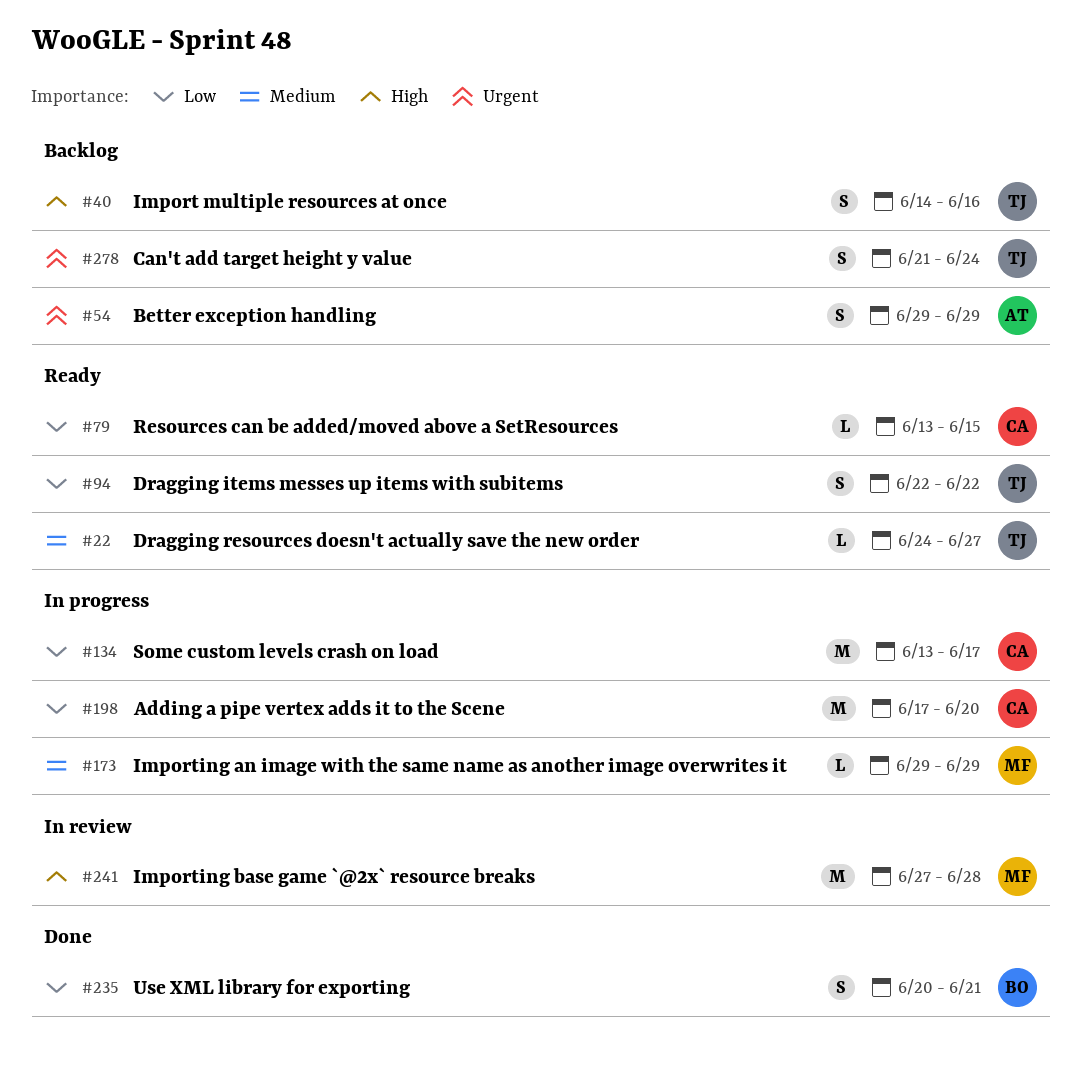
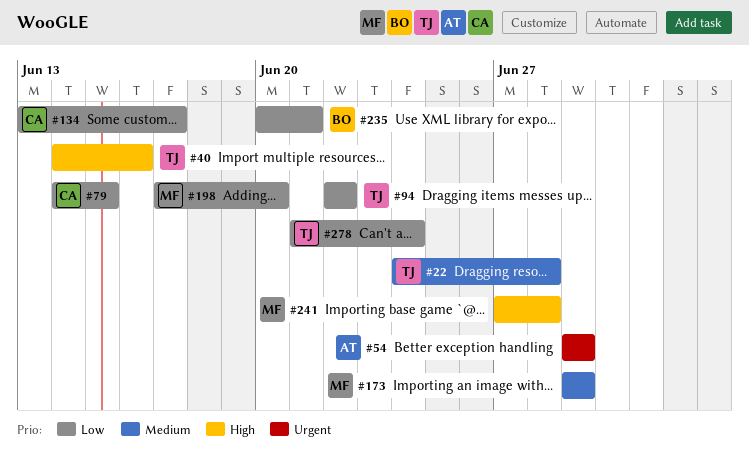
#22, due: Jun 27 -> Jun 28
#79, start: Jun 13 -> Jun 14
#198, owner: CA -> MF
#278, priority: Urgent -> Low

